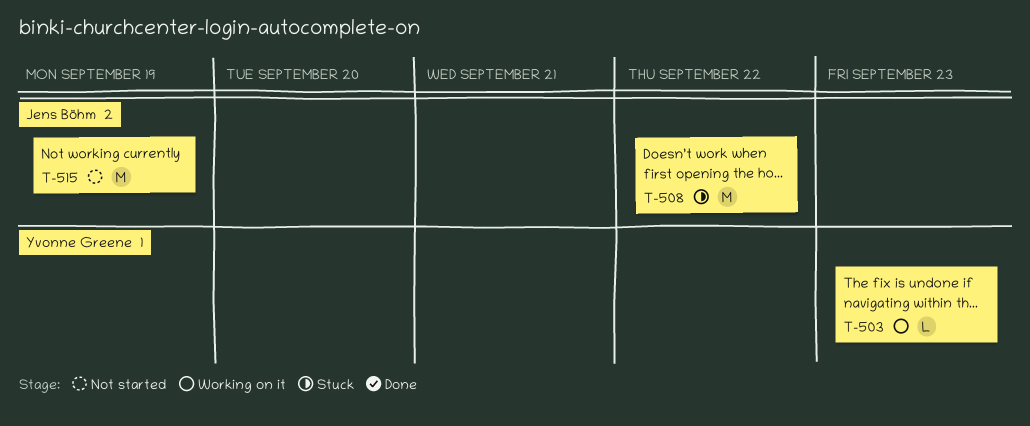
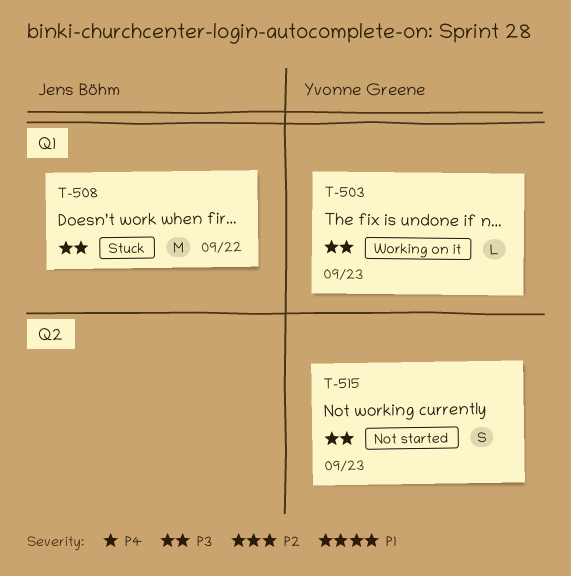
T-515, owner: Jens Böhm -> Yvonne Greene
T-515, estimate: M -> S
T-515, due: Sep 19 -> Sep 23

